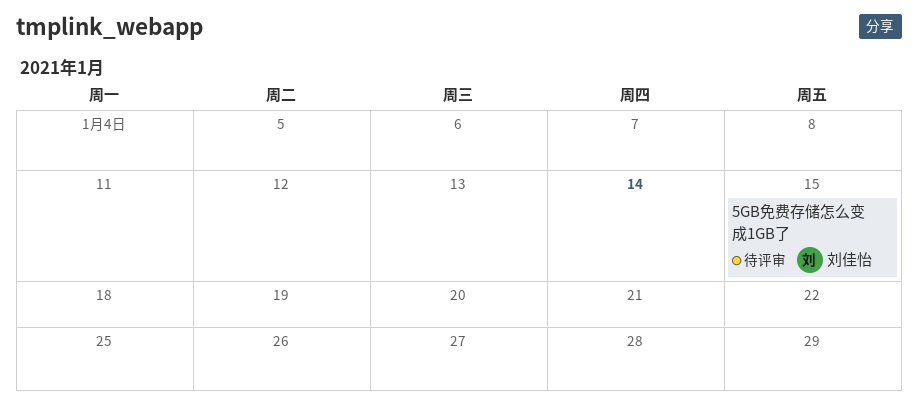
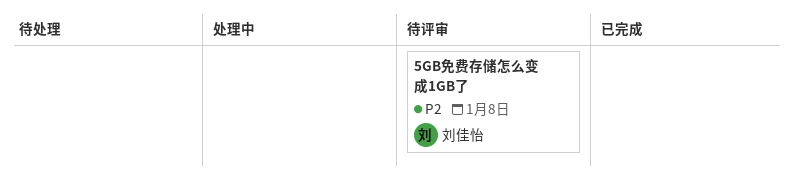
5GB免费存储怎么变成1GB了, due: Jan 15 -> Jan 8

